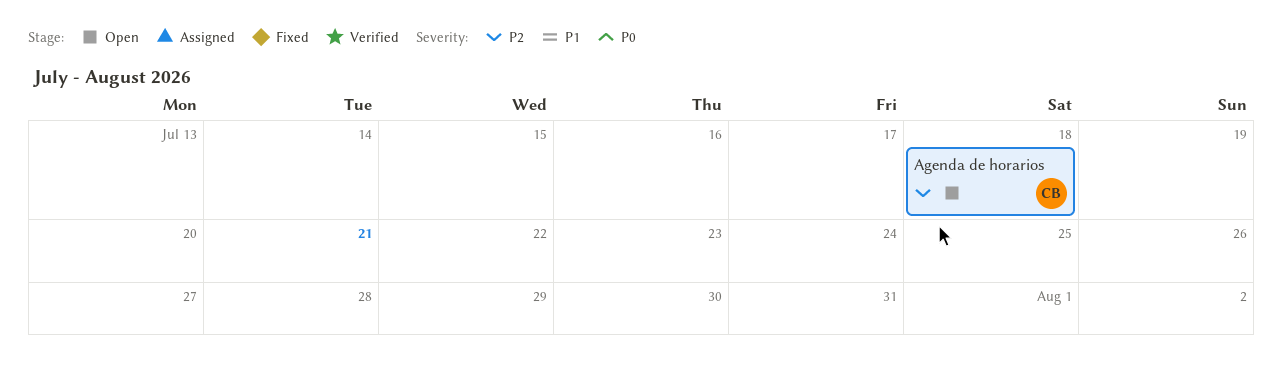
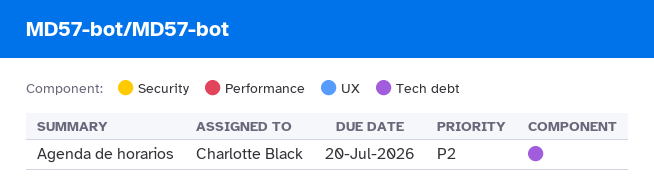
Agenda de horarios, due: Jul 18 -> Jul 20

